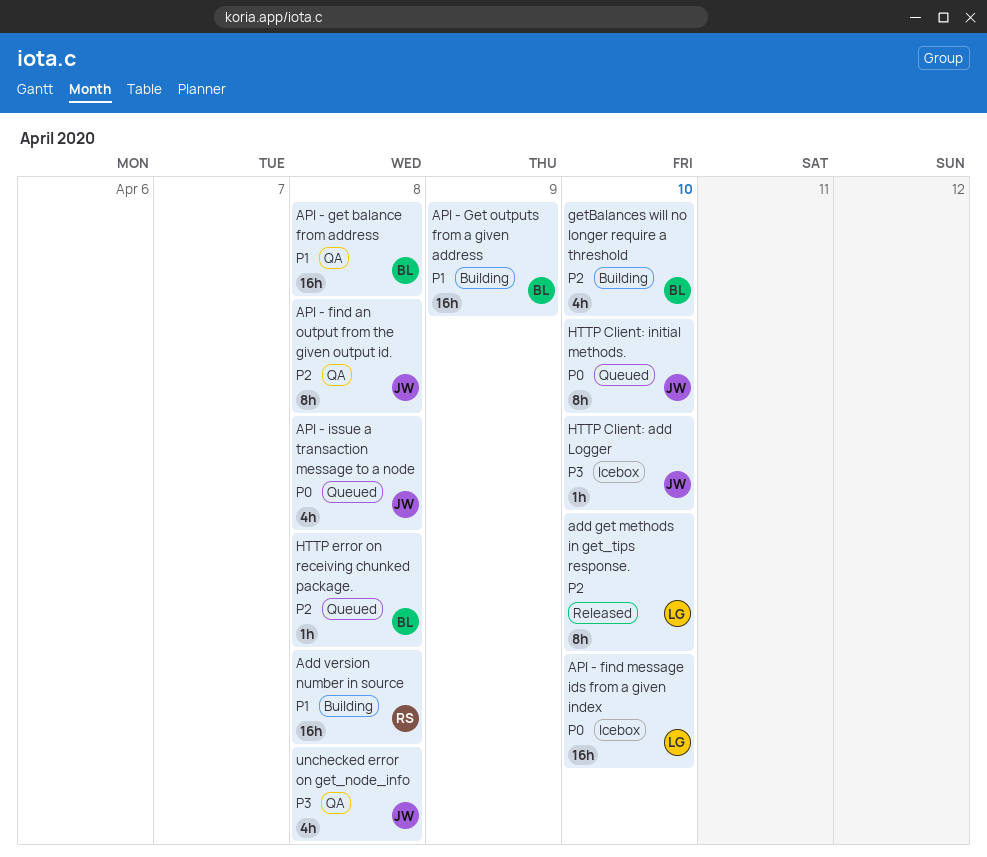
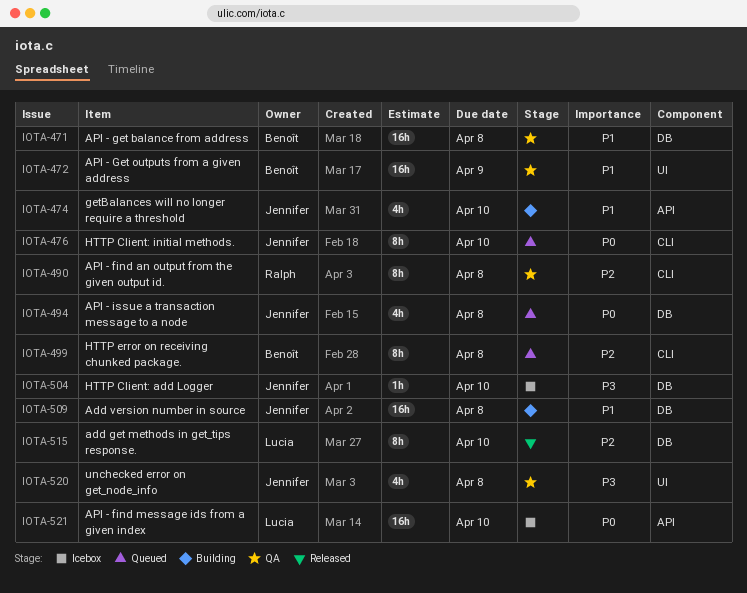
Add version number in source, owner: Ralph -> Jennifer
API - find an output from the given output id., owner: Jennifer -> Ralph
API - Get outputs from a given address, status: Building -> QA
getBalances will no longer require a threshold, owner: Benoît -> Jennifer
getBalances will no longer require a threshold, priority: P2 -> P1
HTTP error on receiving chunked package., estimate: 1h -> 8h

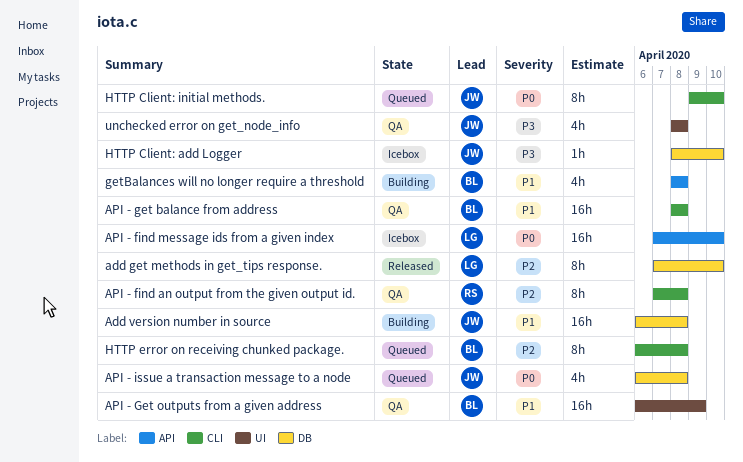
API - get balance from address, label: DB -> CLI
getBalances will no longer require a threshold, owner: Jennifer -> Benoît
getBalances will no longer require a threshold, due: Apr 10 -> Apr 8

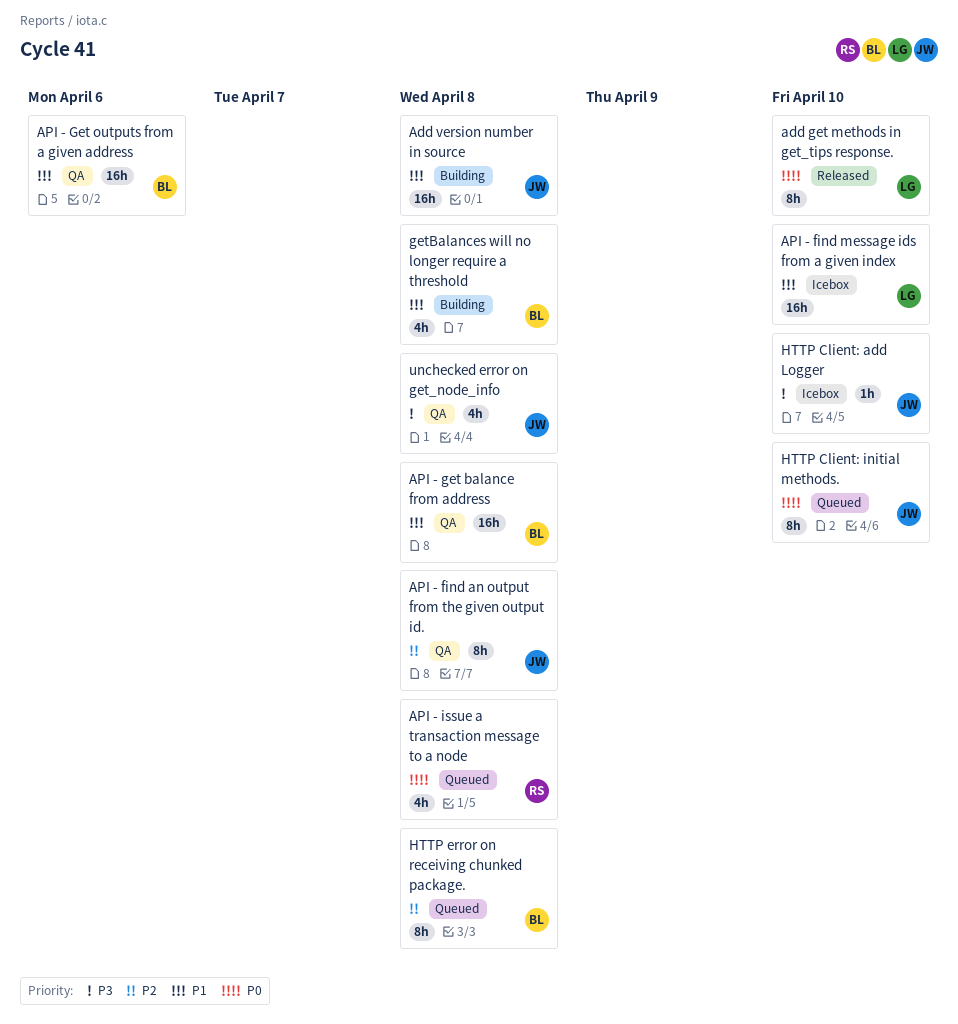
add get methods in get_tips response., priority: P2 -> P0
API - find an output from the given output id., owner: RS -> JW
API - find message ids from a given index, priority: P0 -> P1
API - Get outputs from a given address, due: Apr 9 -> Apr 6
API - issue a transaction message to a node, owner: JW -> RS

